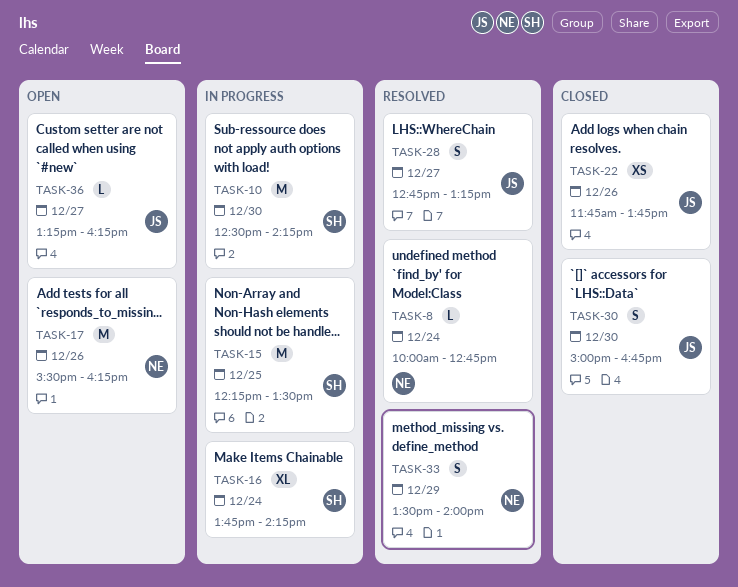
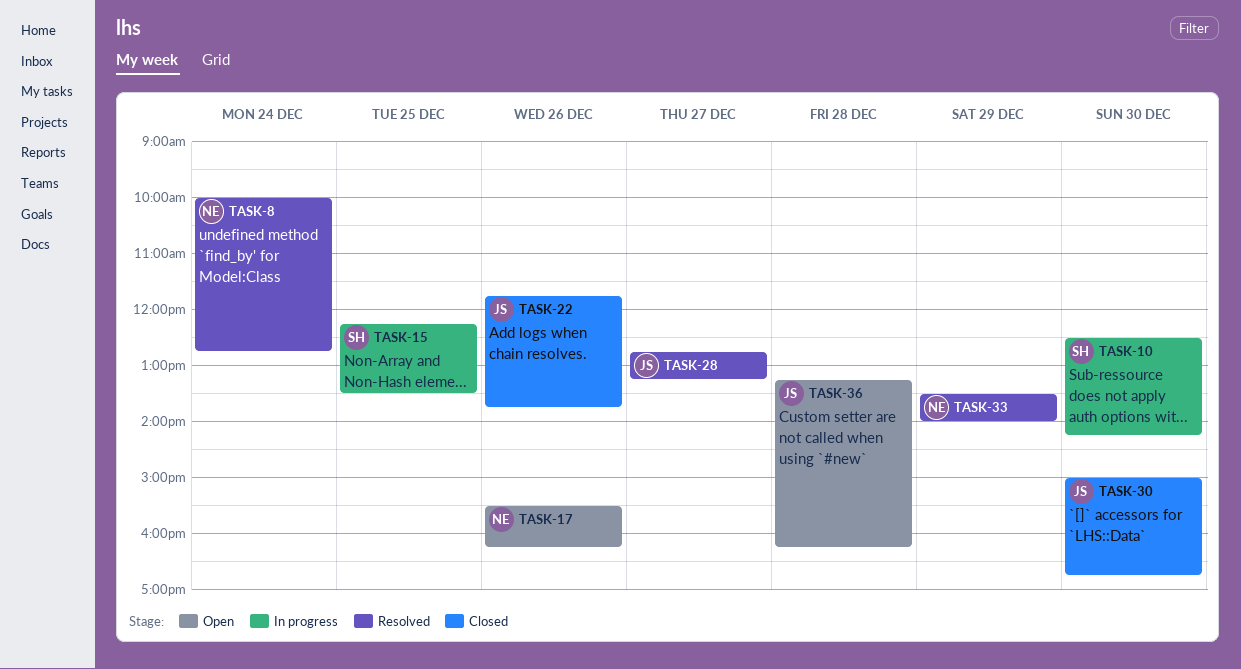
TASK-16: present -> none
TASK-36, day: Dec 27 -> Dec 28

